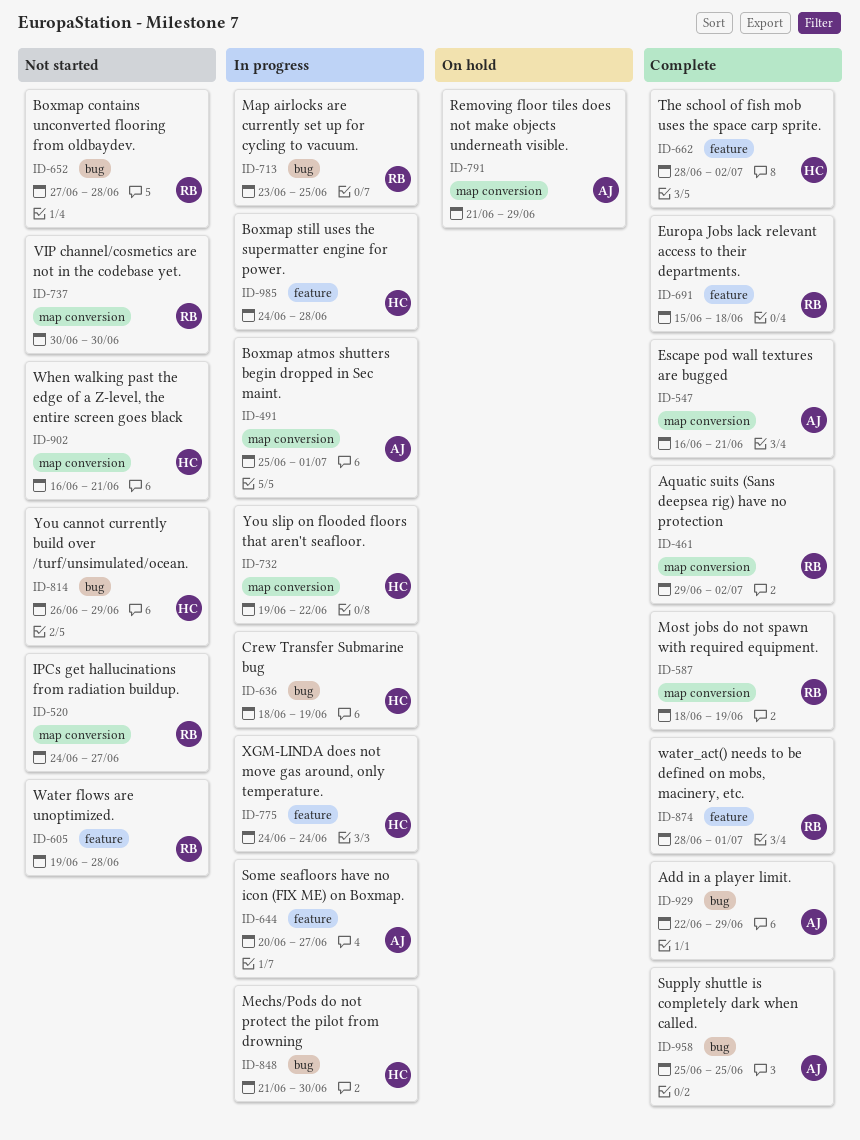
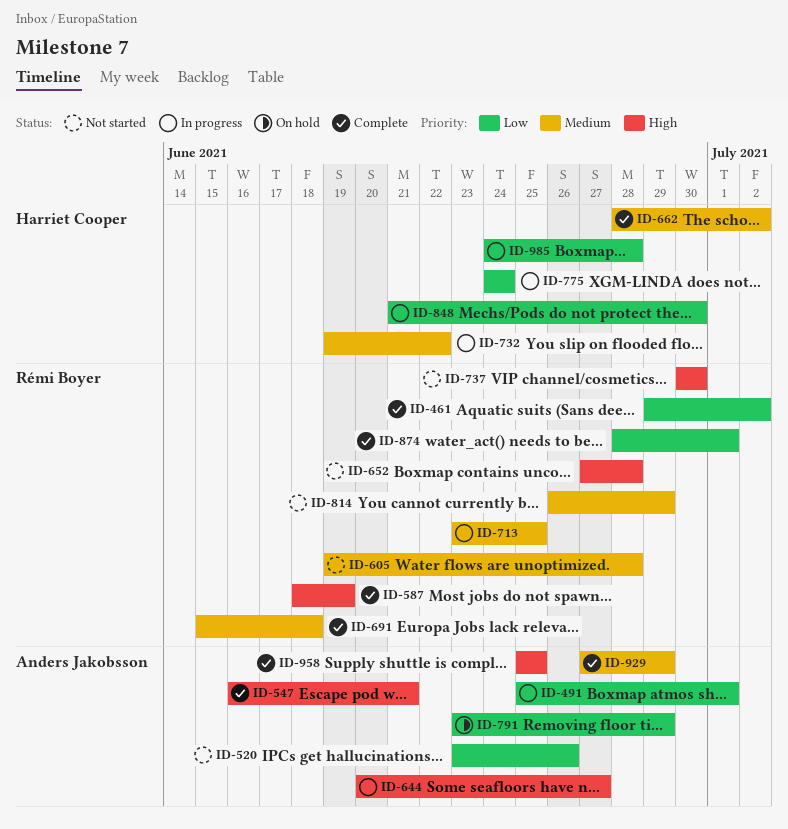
ID-520, owner: Rémi Boyer -> Anders Jakobsson
ID-520, start: Jun 24 -> Jun 23
ID-520, due: Jun 27 -> Jun 26
ID-636: present -> none
ID-791, start: Jun 21 -> Jun 23
ID-814, owner: Harriet Cooper -> Rémi Boyer
ID-902: present -> none
ID-929, start: Jun 22 -> Jun 27

